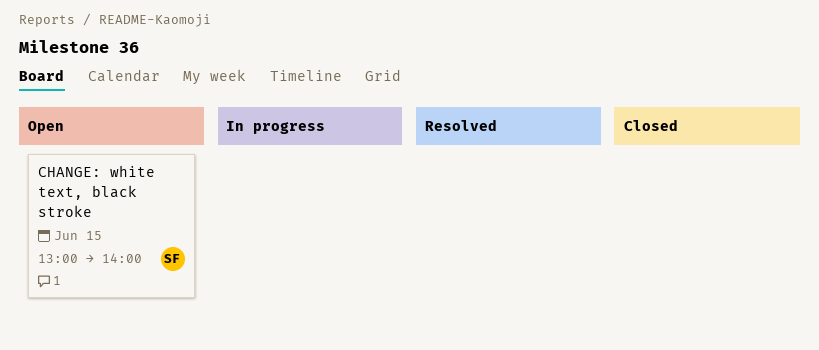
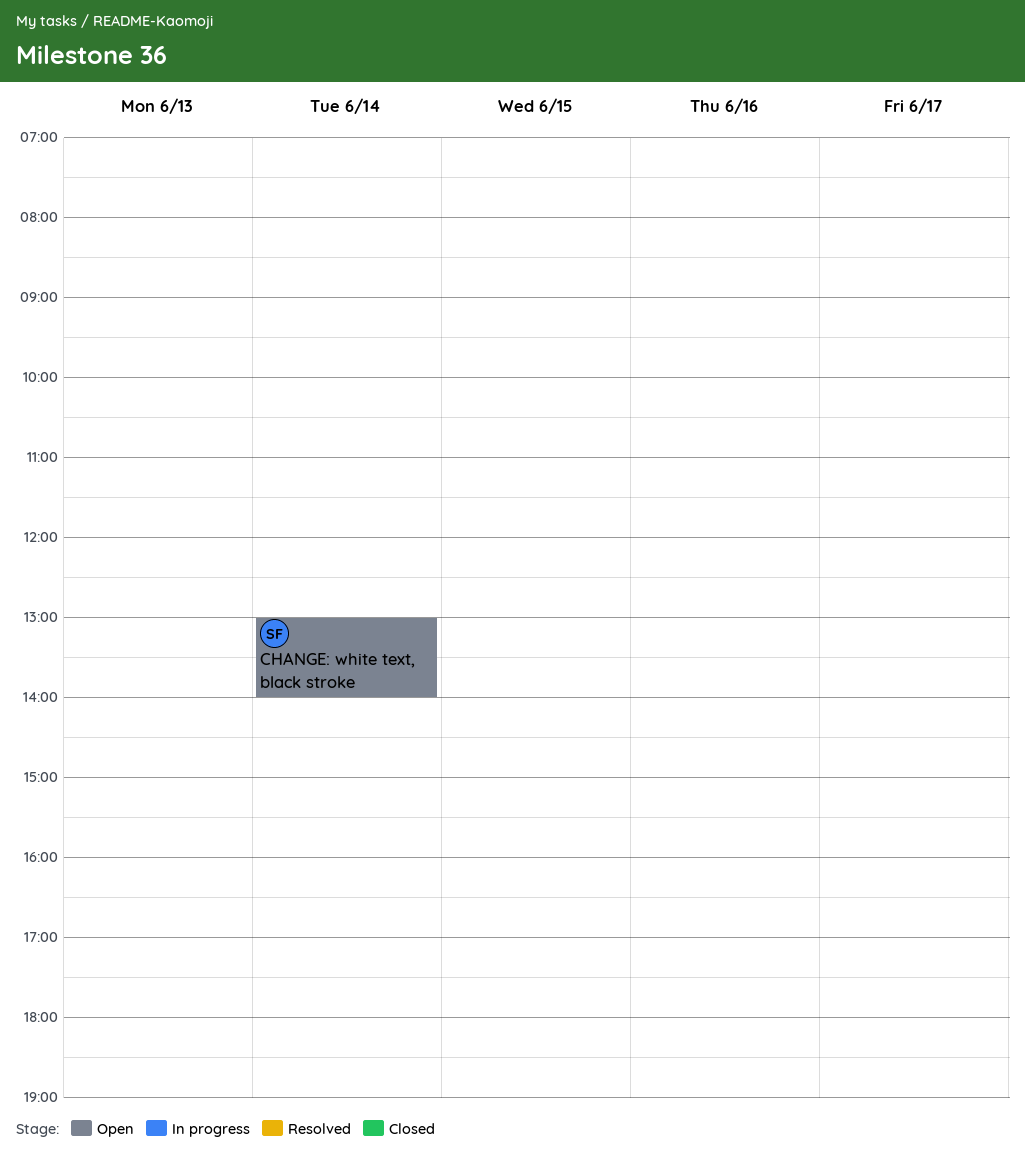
CHANGE: white text, black stroke, day: Jun 15 -> Jun 14

